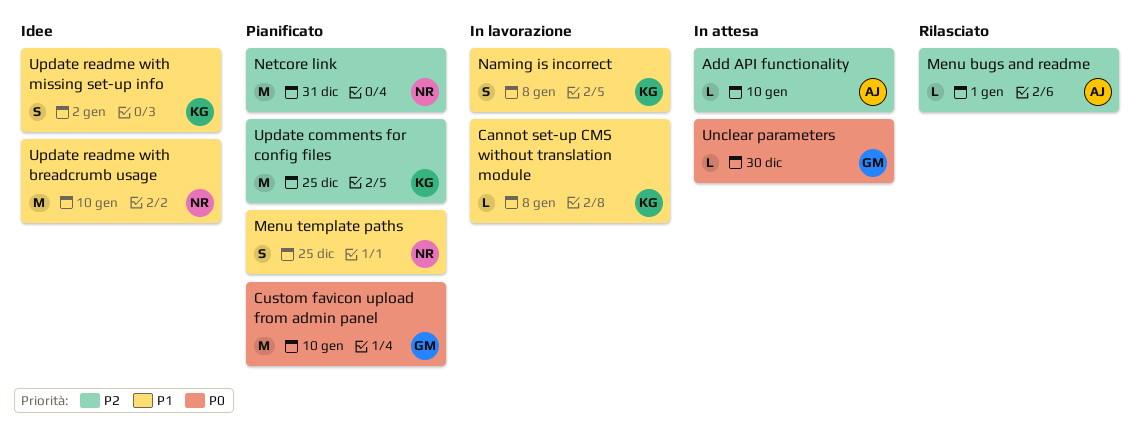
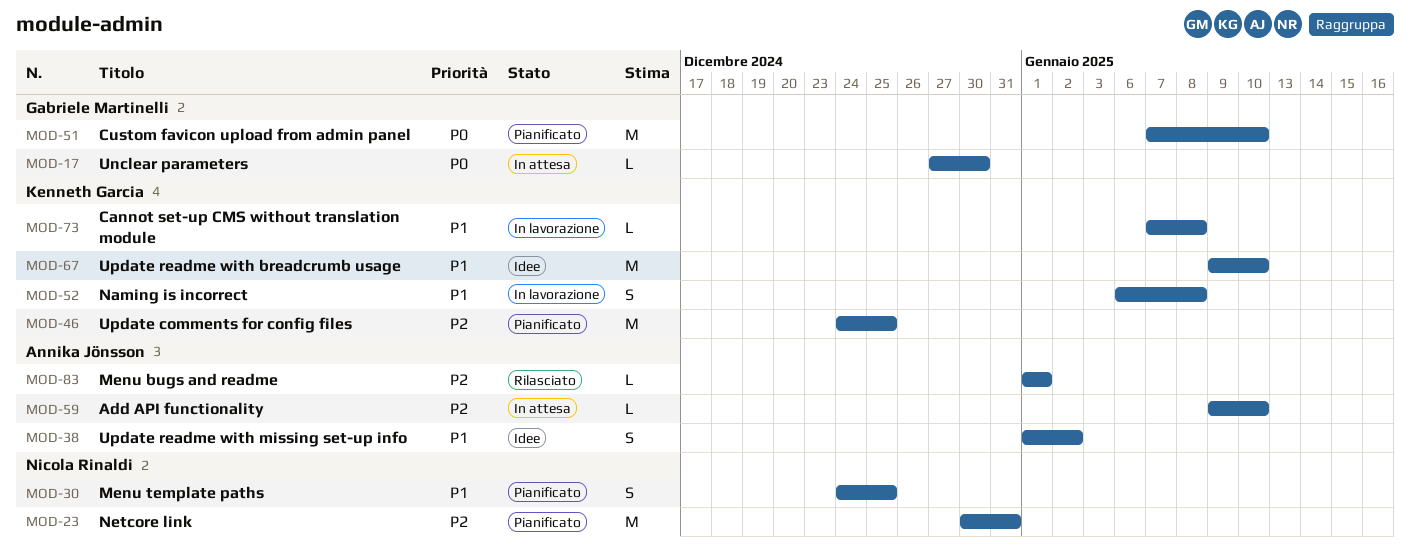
Update readme with breadcrumb usage, owner: Nicola Rinaldi -> Kenneth Garcia
Update readme with missing set-up info, owner: Kenneth Garcia -> Annika Jönsson

